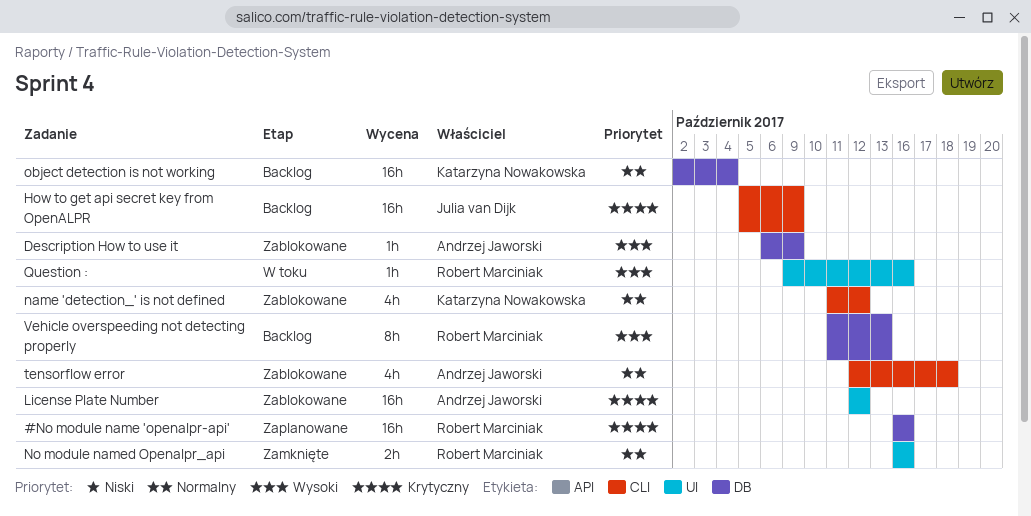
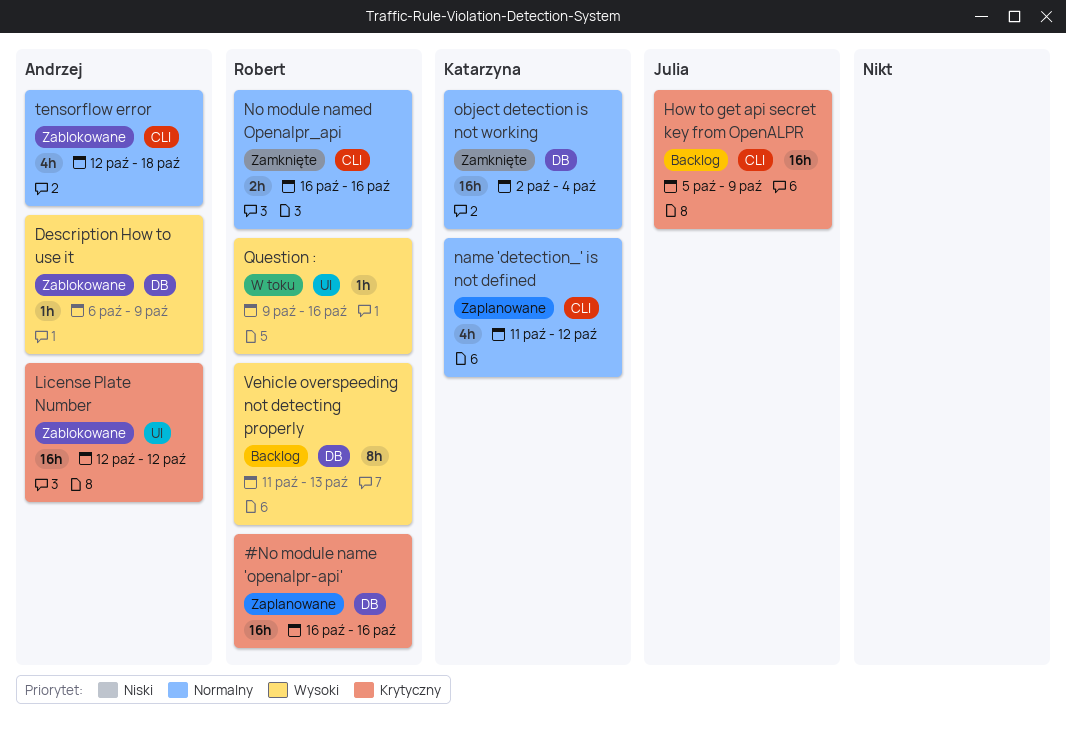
name 'detection_' is not defined, status: Zablokowane -> Zaplanowane
No module named Openalpr_api, label: UI -> CLI
object detection is not working, status: Backlog -> Zamknięte

